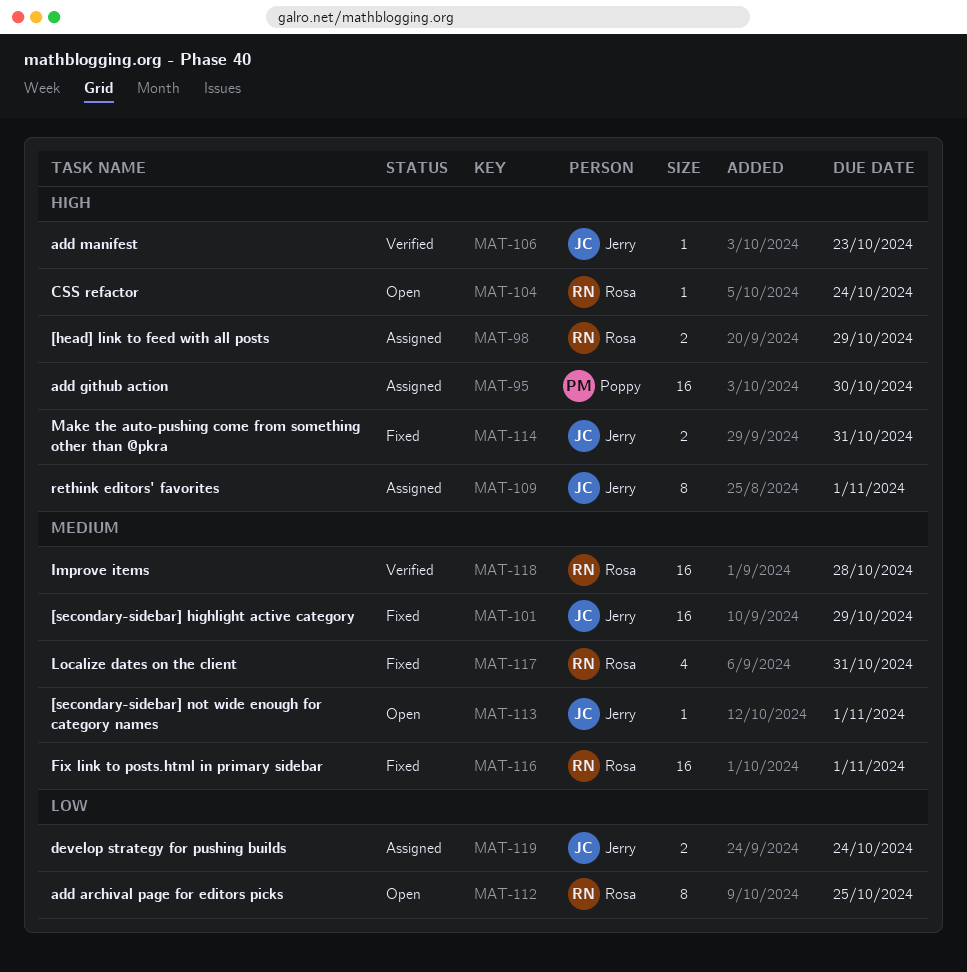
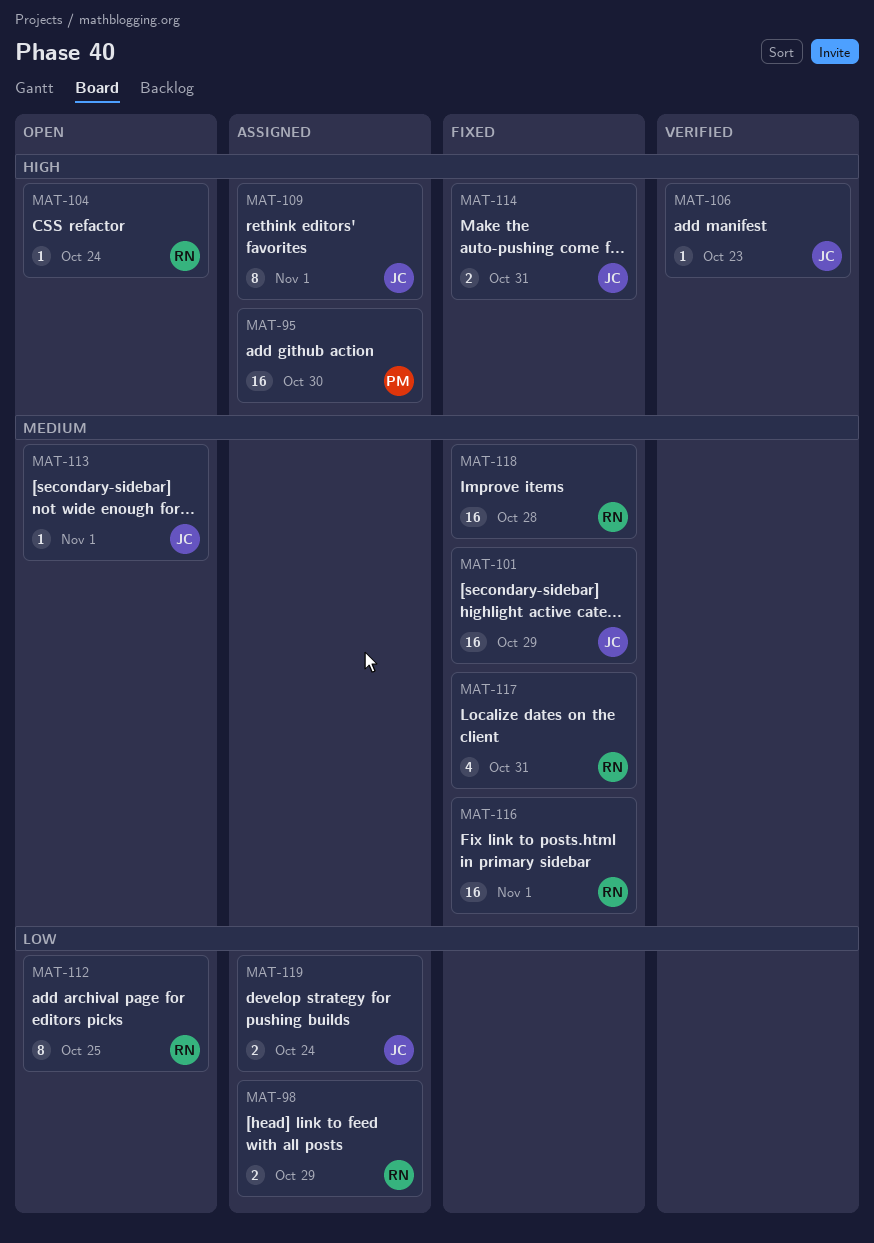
MAT-98, priority: High -> Low
MAT-118, status: Verified -> Fixed

